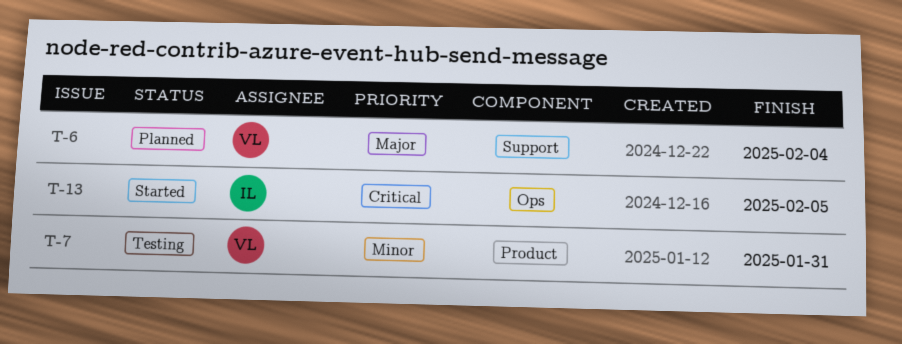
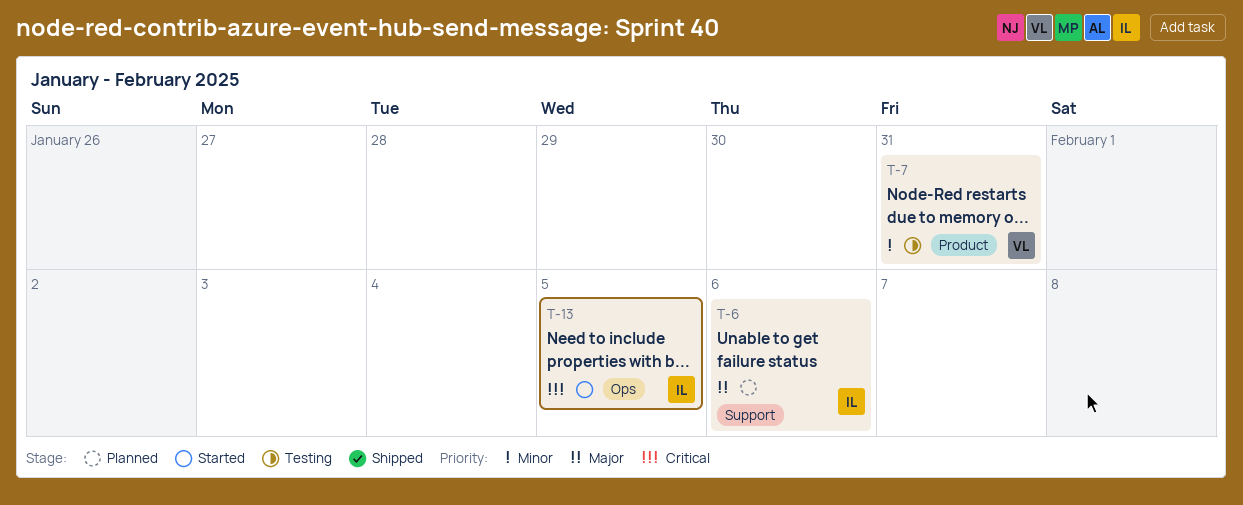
T-6, owner: VL -> IL
T-6, due: Feb 4 -> Feb 6

